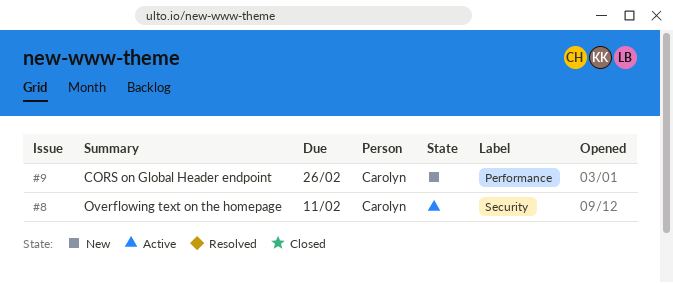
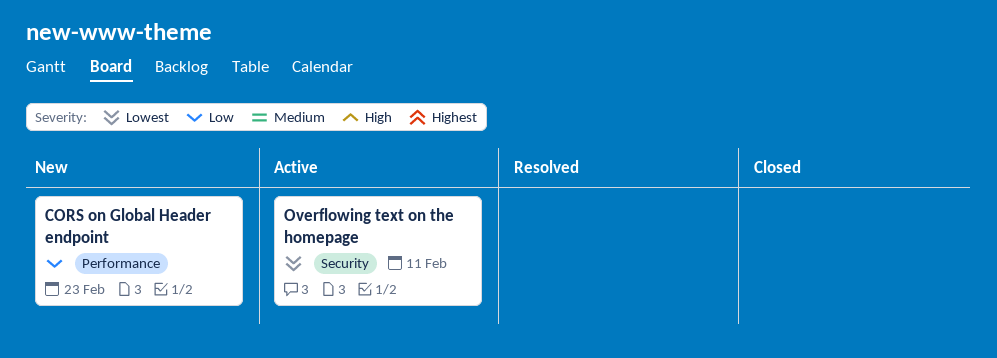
CORS on Global Header endpoint, due: Feb 26 -> Feb 23

